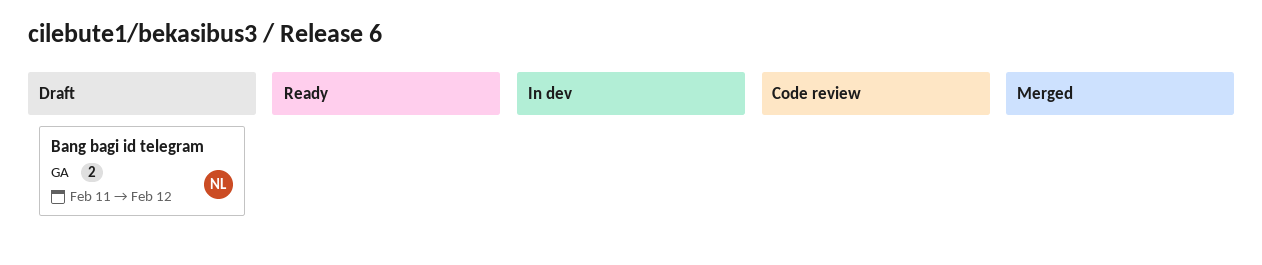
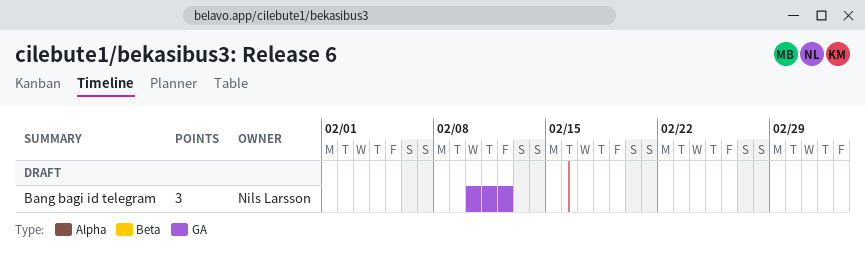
Bang bagi id telegram, estimate: 2 -> 3
Bang bagi id telegram, start: Feb 11 -> Feb 10

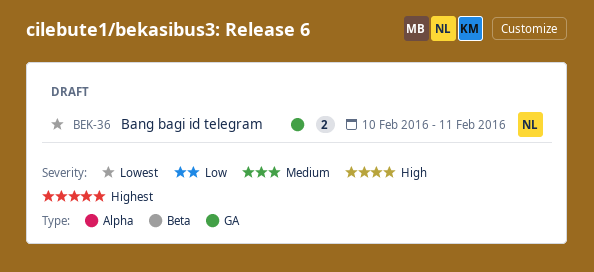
Bang bagi id telegram, estimate: 3 -> 2
Bang bagi id telegram, due: Feb 12 -> Feb 11

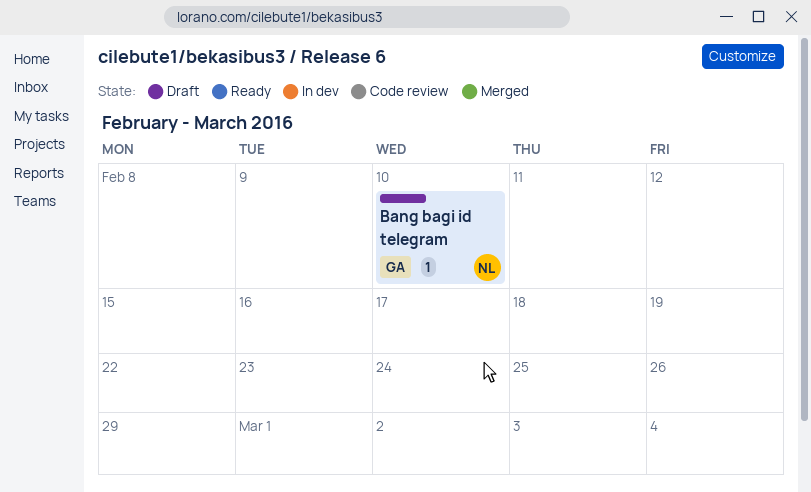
Bang bagi id telegram, estimate: 2 -> 1
Bang bagi id telegram, due: Feb 11 -> Feb 10

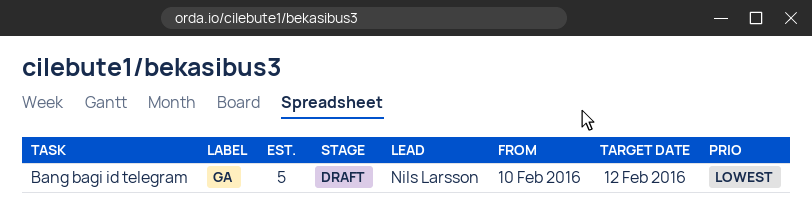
Bang bagi id telegram, estimate: 1 -> 5
Bang bagi id telegram, due: Feb 10 -> Feb 12

